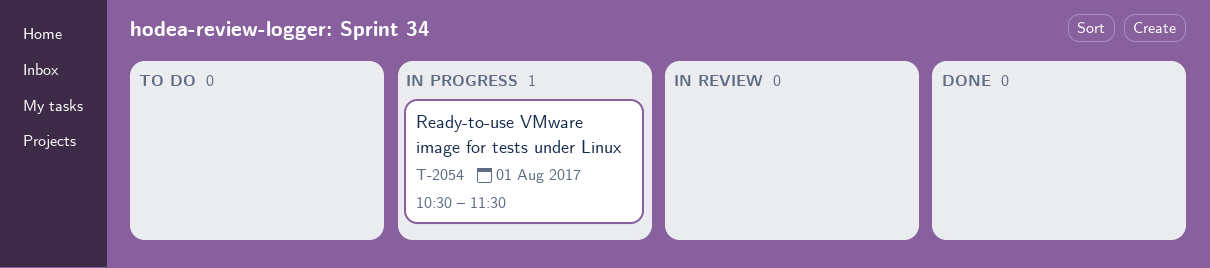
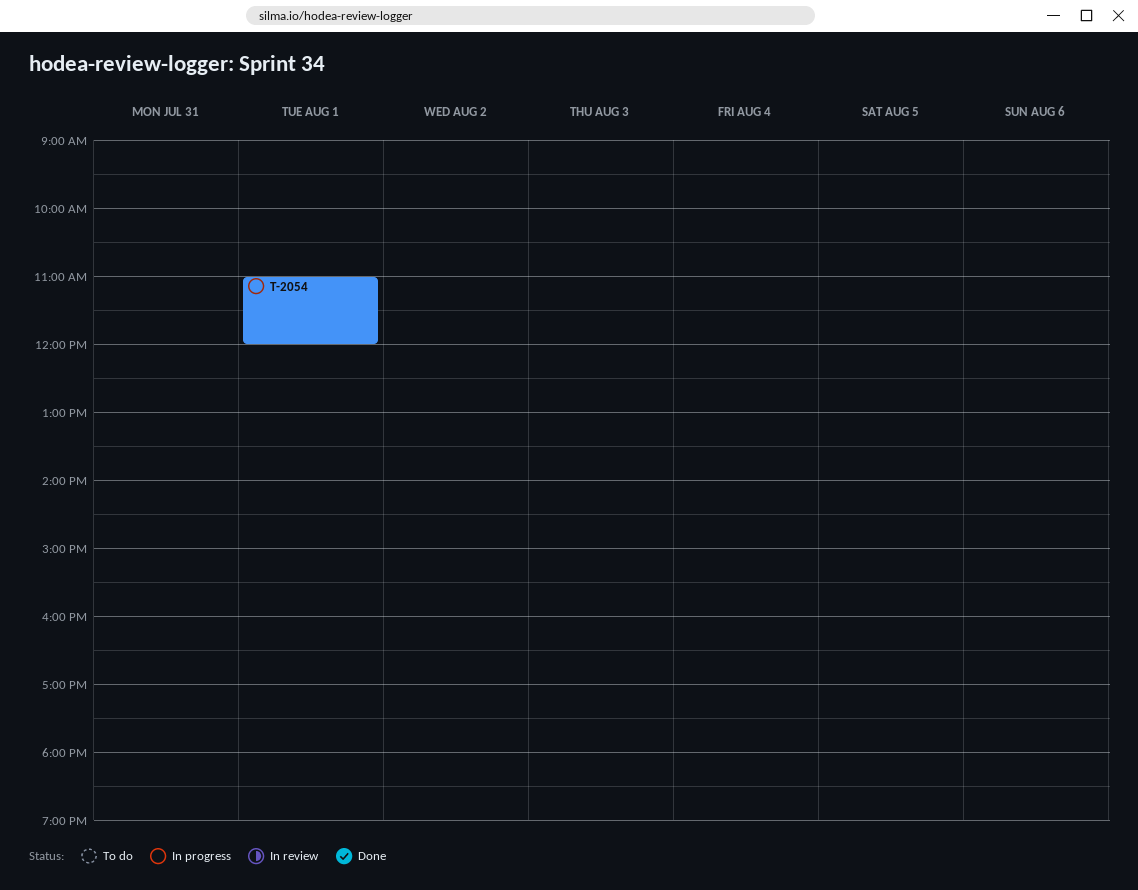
T-2054, begins: 10:30 -> 11:00
T-2054, ends: 11:30 -> 12:00

